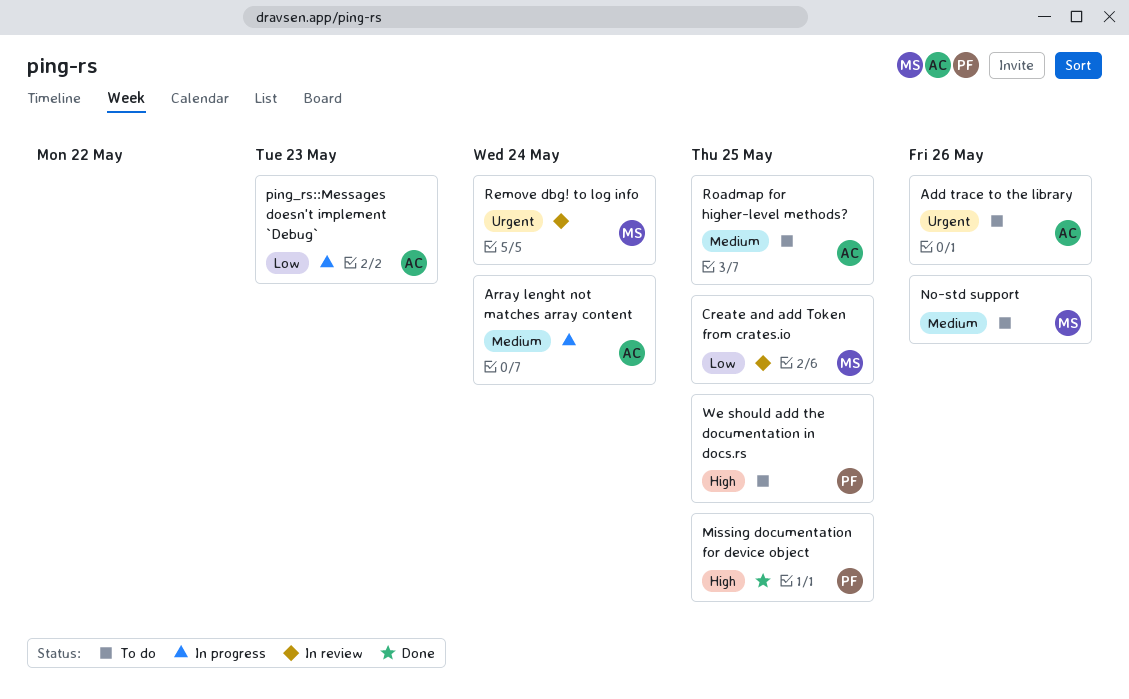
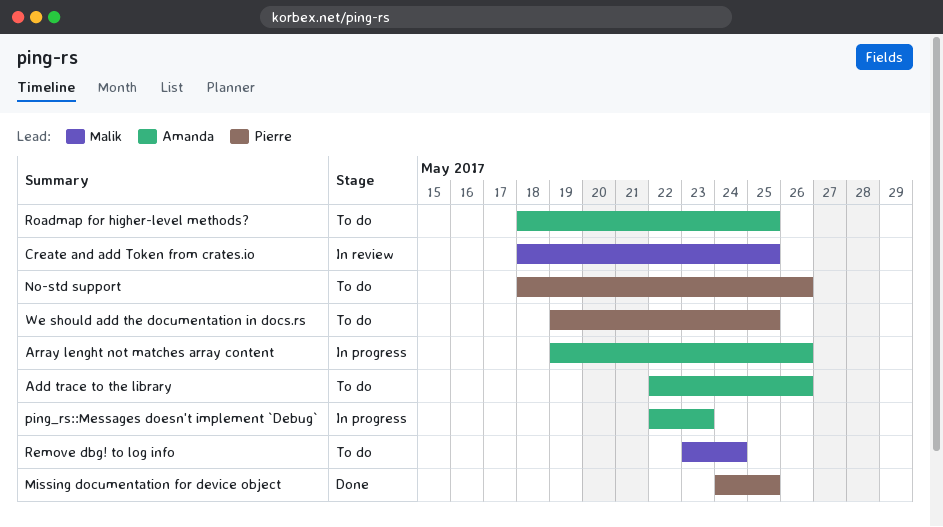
Array lenght not matches array content, due: May 24 -> May 26
No-std support, owner: Malik -> Pierre
Remove dbg! to log info, status: In review -> To do

